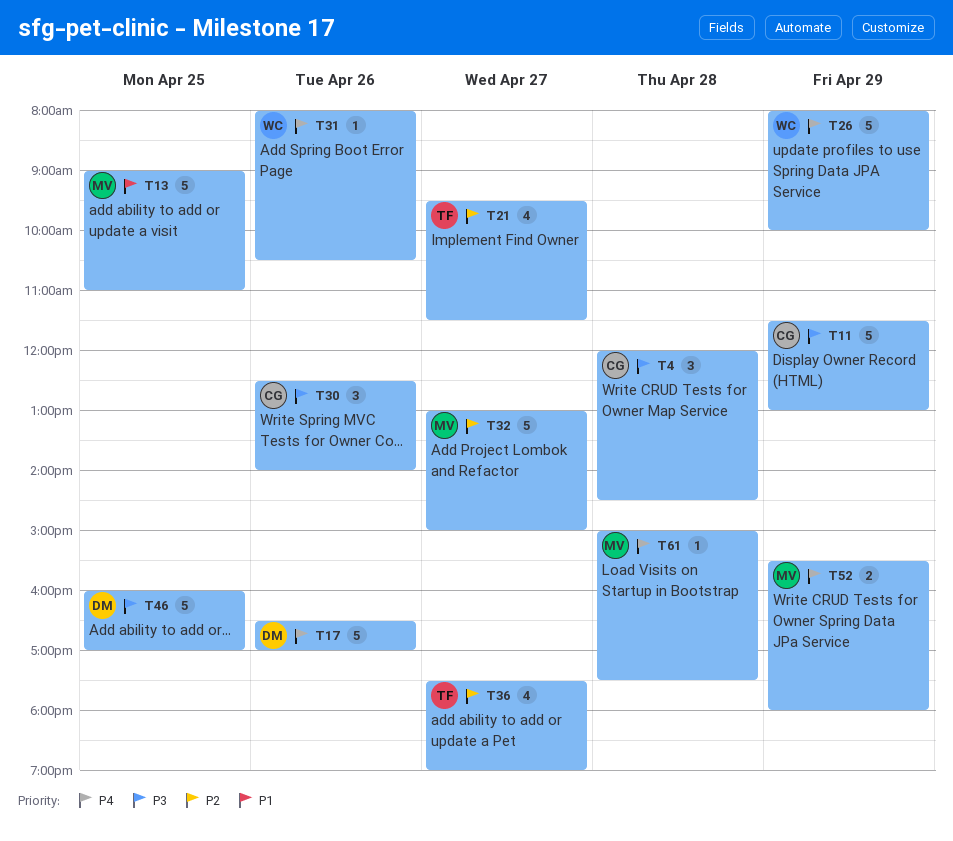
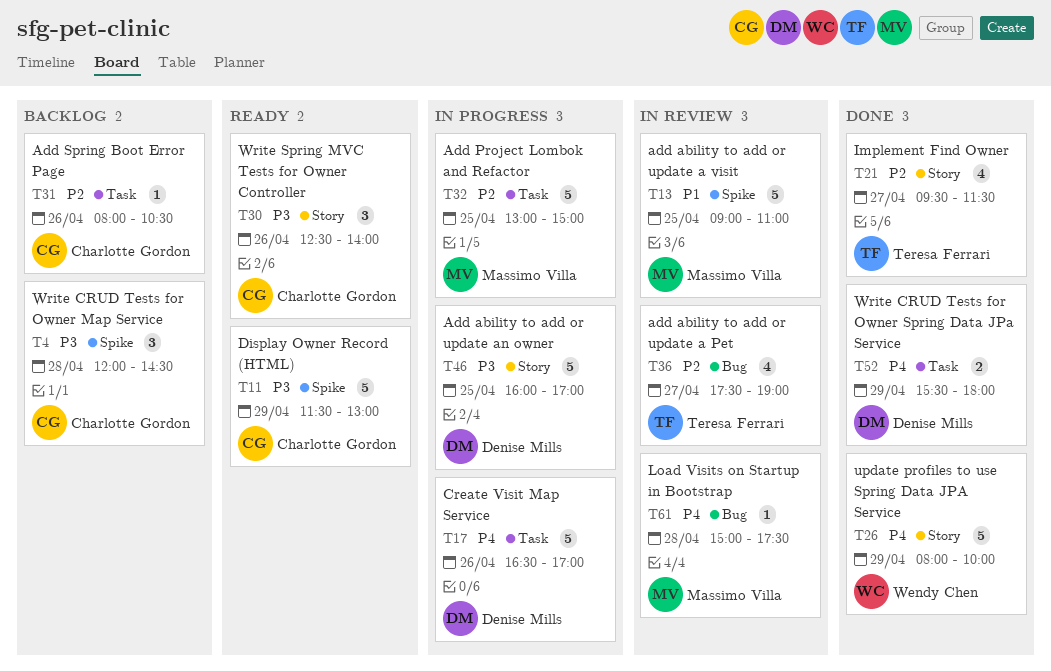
T31, owner: Wendy Chen -> Charlotte Gordon
T31, priority: P4 -> P2
T32, day: Apr 27 -> Apr 25
T52, owner: Massimo Villa -> Denise Mills

